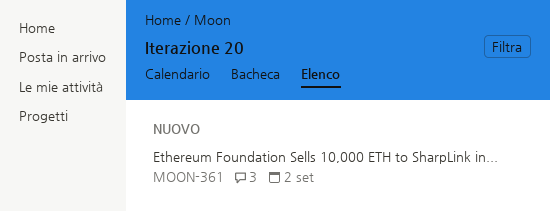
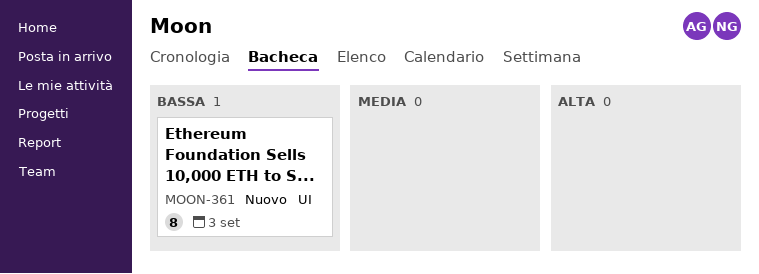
MOON-361, due: Sep 2 -> Sep 3

